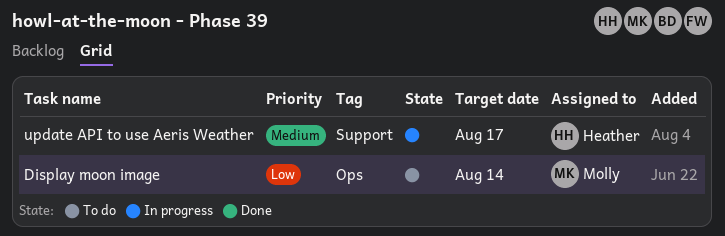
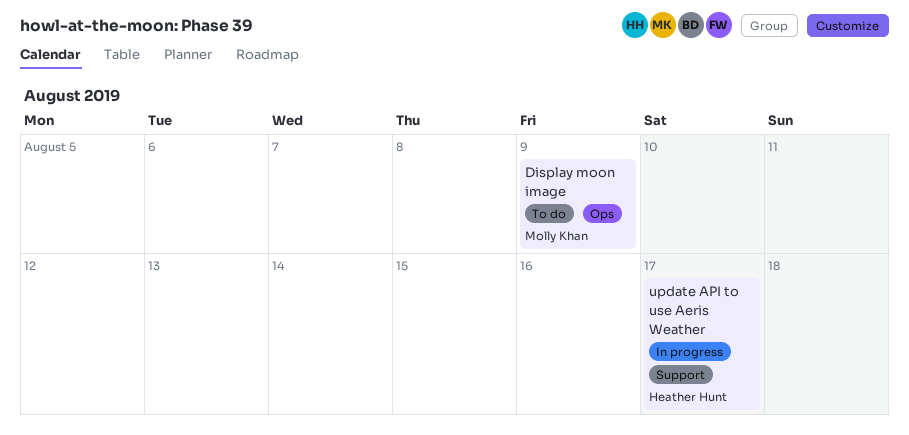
Display moon image, due: Aug 14 -> Aug 9

